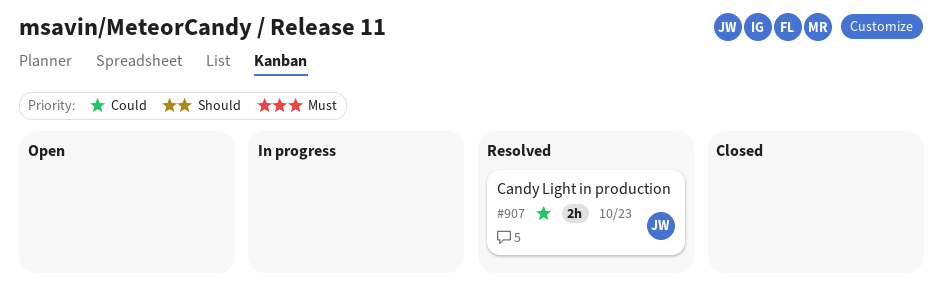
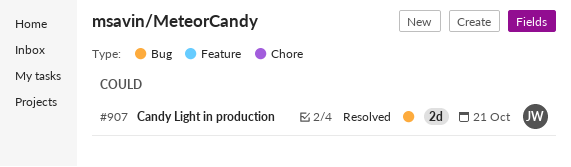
#907, estimate: 2h -> 2d
#907, due: Oct 23 -> Oct 21

